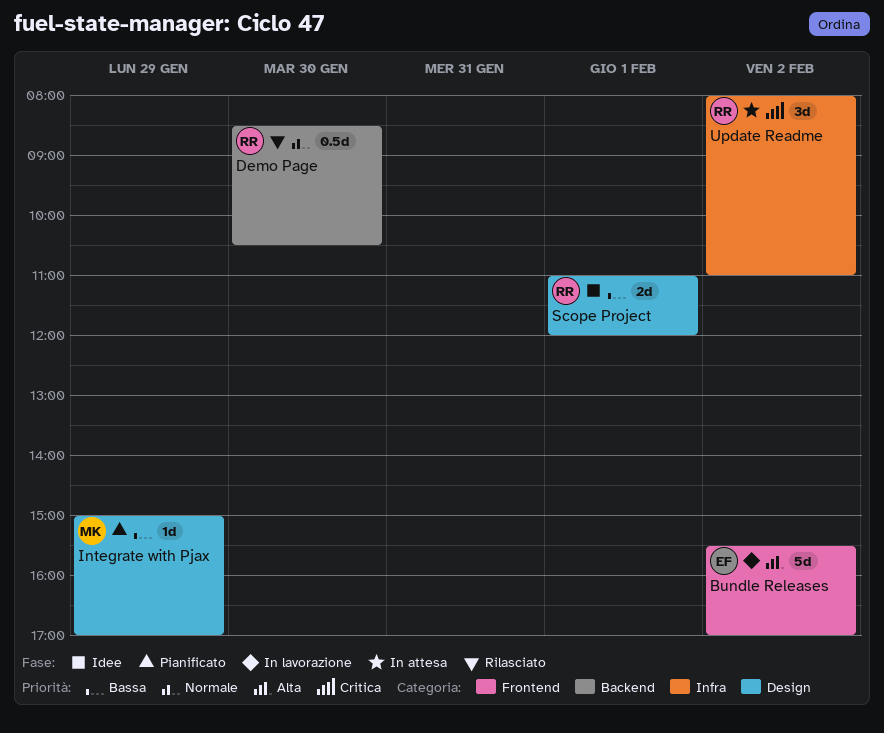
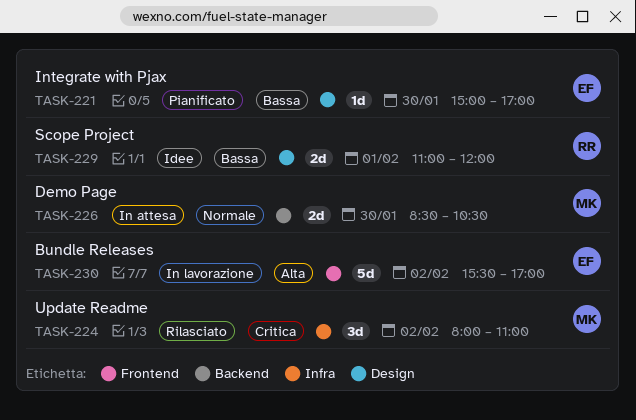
Demo Page, status: Rilasciato -> In attesa
Demo Page, owner: RR -> MK
Demo Page, estimate: 0.5d -> 2d
Integrate with Pjax, owner: MK -> EF
Integrate with Pjax, day: Jan 29 -> Jan 30
Update Readme, status: In attesa -> Rilasciato
Update Readme, owner: RR -> MK

